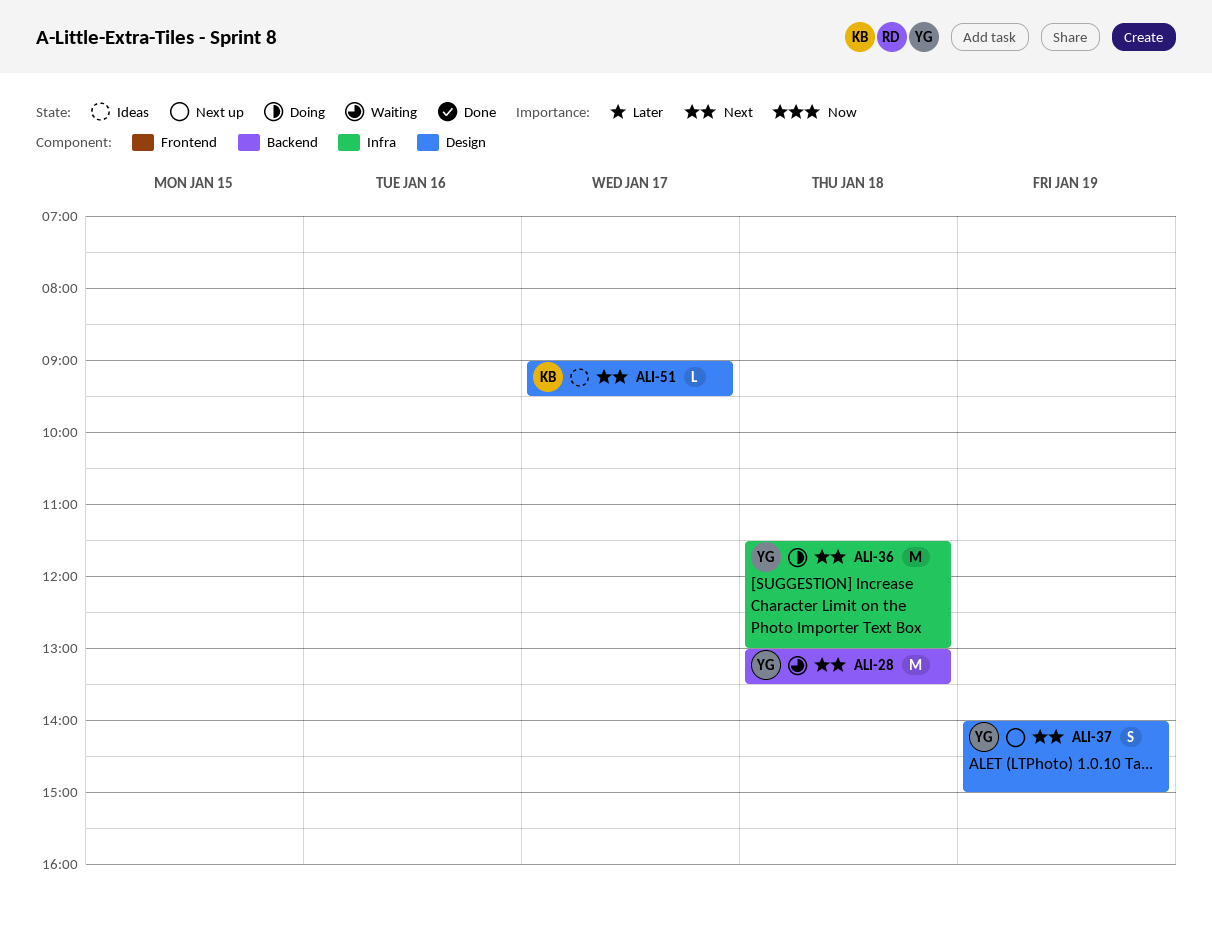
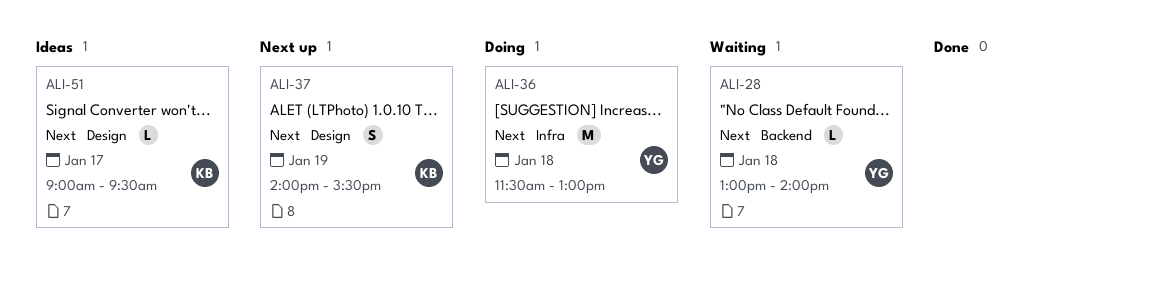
ALI-28, estimate: M -> L
ALI-28, ends: 13:30 -> 14:00
ALI-37, owner: YG -> KB
ALI-37, ends: 15:00 -> 15:30

